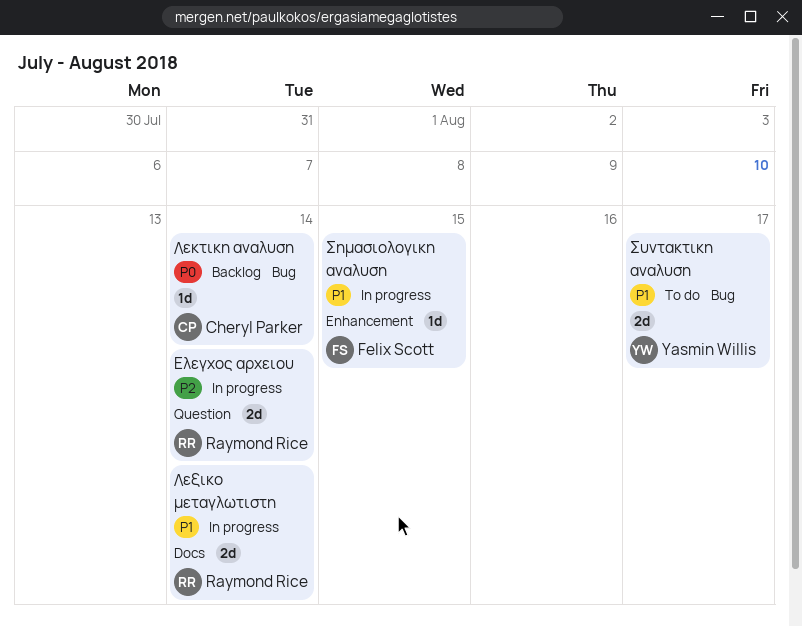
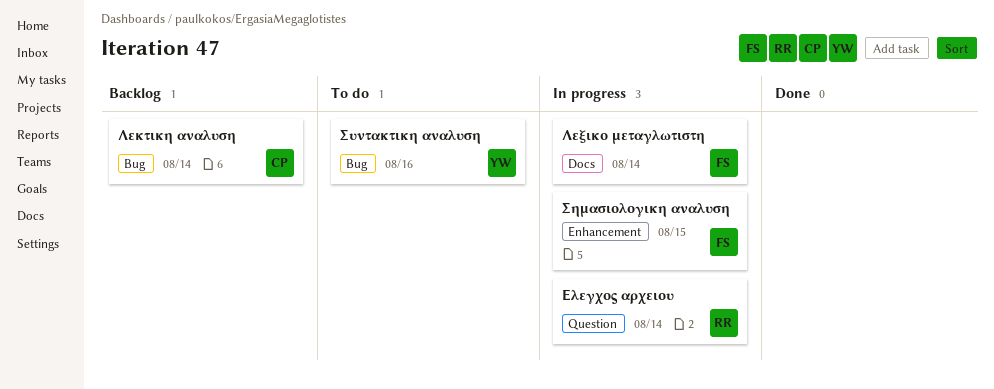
Λεξικο μεταγλωτιστη, owner: Raymond Rice -> Felix Scott
Συντακτικη αναλυση, due: Aug 17 -> Aug 16

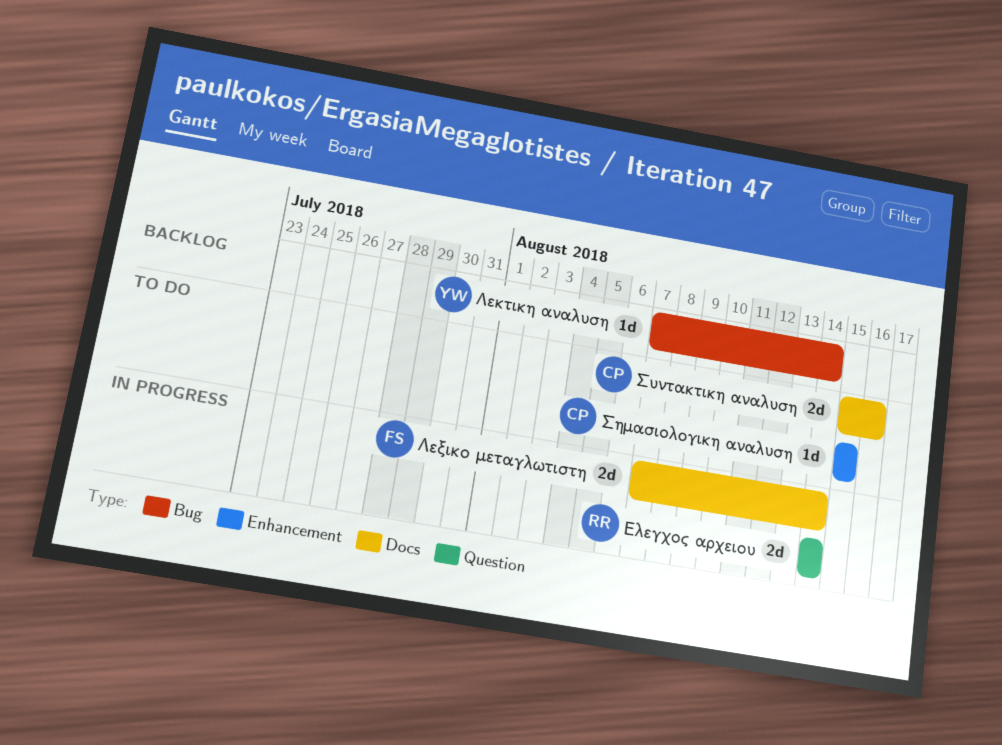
Λεκτικη αναλυση, owner: CP -> YW
Σημασιολογικη αναλυση, status: In progress -> To do
Σημασιολογικη αναλυση, owner: FS -> CP
Συντακτικη αναλυση, owner: YW -> CP
Συντακτικη αναλυση, label: Bug -> Docs

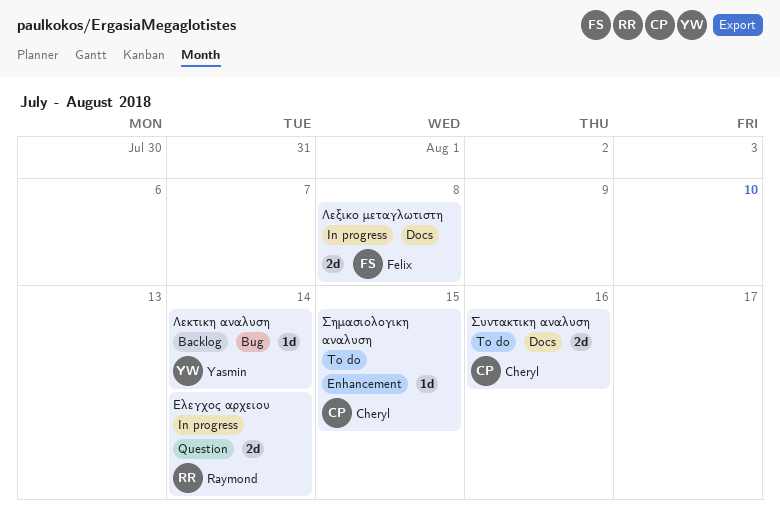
Λεξικο μεταγλωτιστη, due: Aug 14 -> Aug 8

